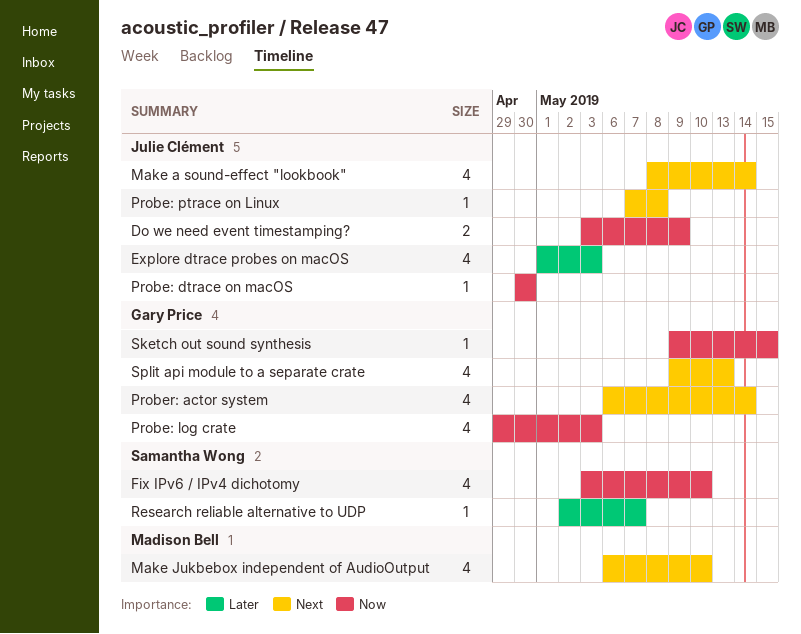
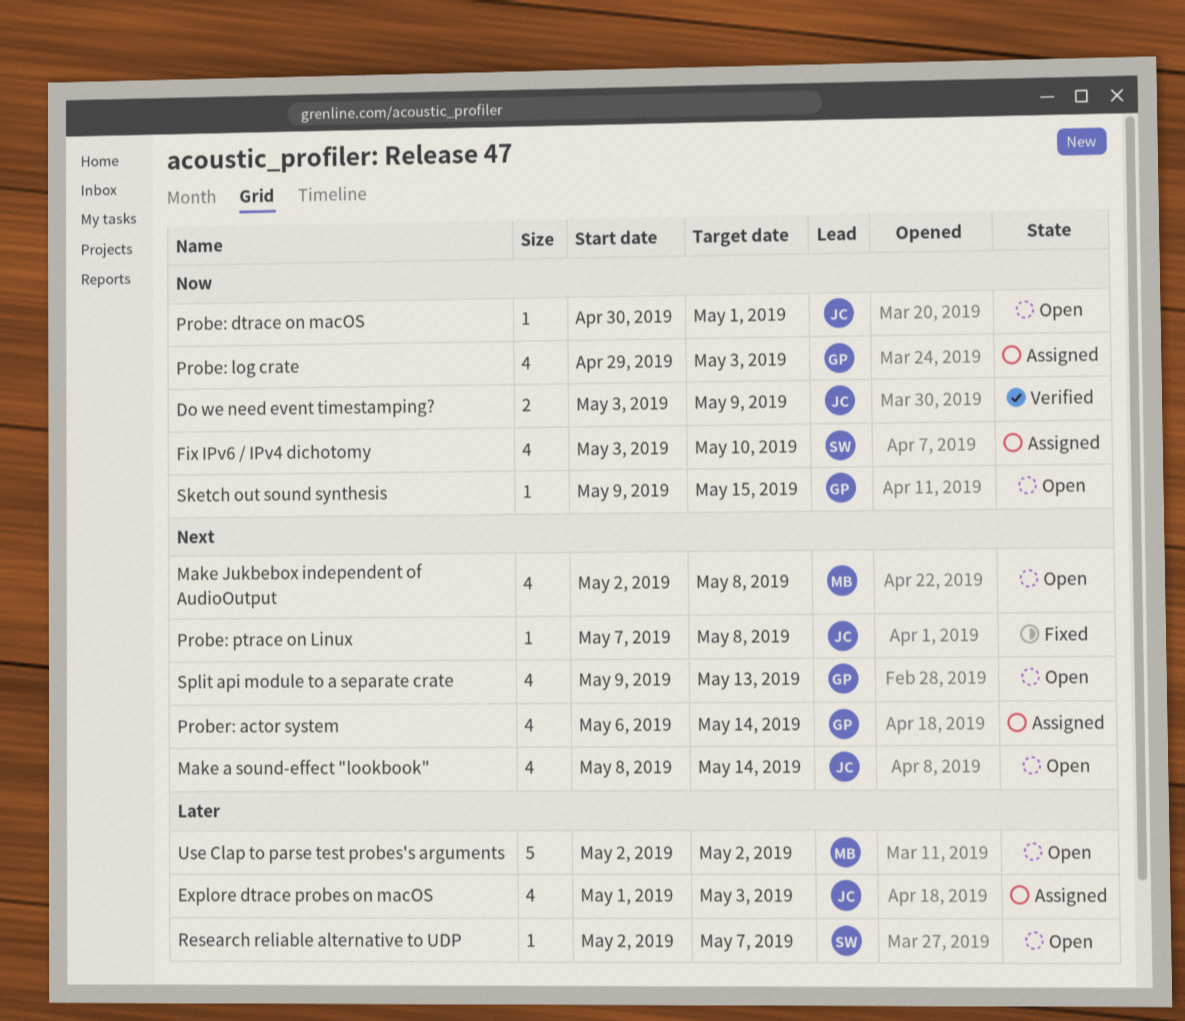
Make Jukbebox independent of AudioOutput, start: May 6 -> May 2
Make Jukbebox independent of AudioOutput, due: May 10 -> May 8
Probe: dtrace on macOS, due: Apr 30 -> May 1
Use Clap to parse test probes's arguments: none -> present

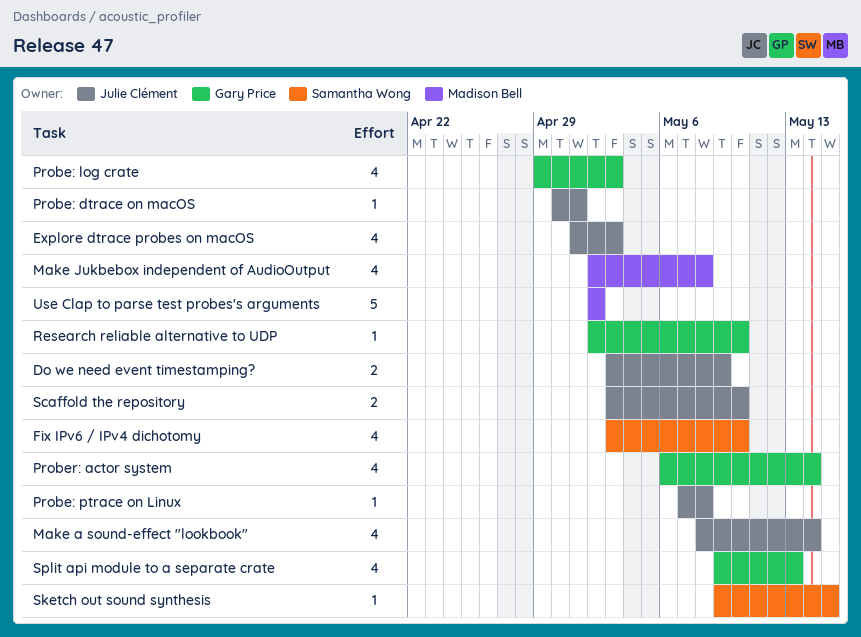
Research reliable alternative to UDP, owner: Samantha Wong -> Gary Price
Research reliable alternative to UDP, due: May 7 -> May 10
Scaffold the repository: none -> present
Sketch out sound synthesis, owner: Gary Price -> Samantha Wong

